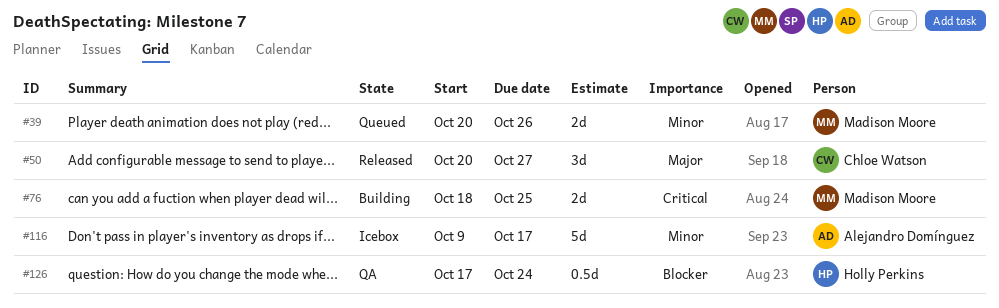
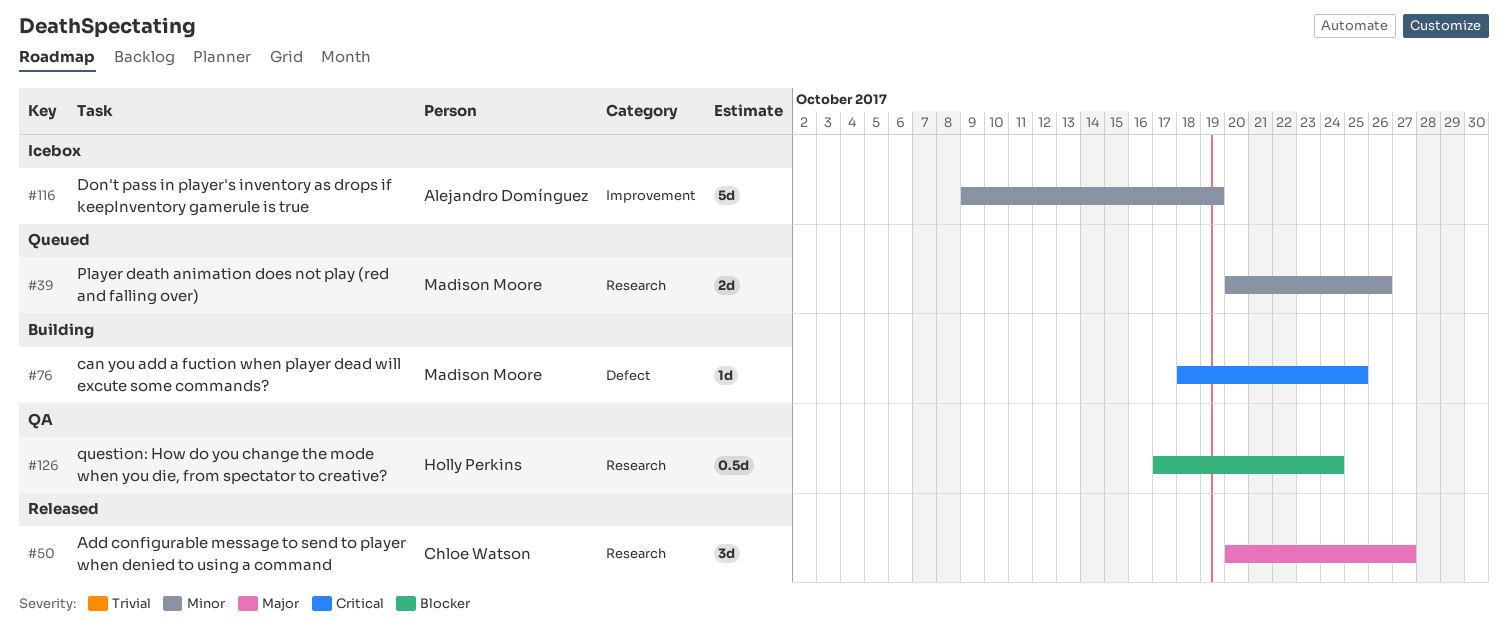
#76, estimate: 2d -> 1d
#116, due: Oct 17 -> Oct 19

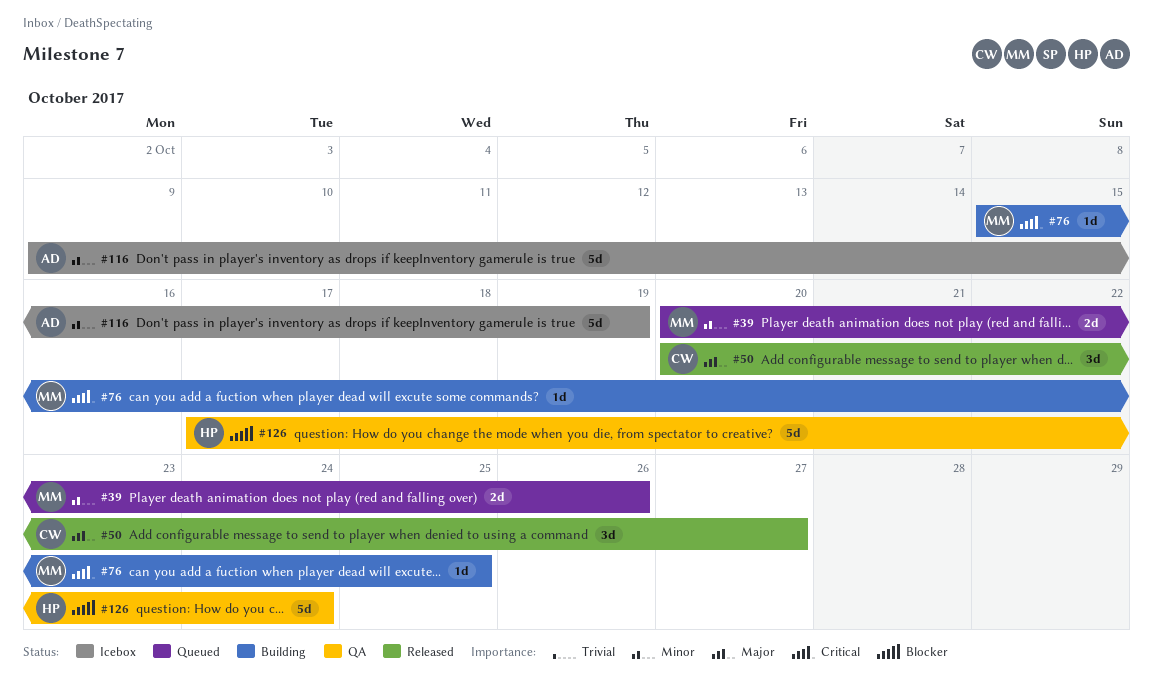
#76, start: Oct 18 -> Oct 15
#126, estimate: 0.5d -> 5d

